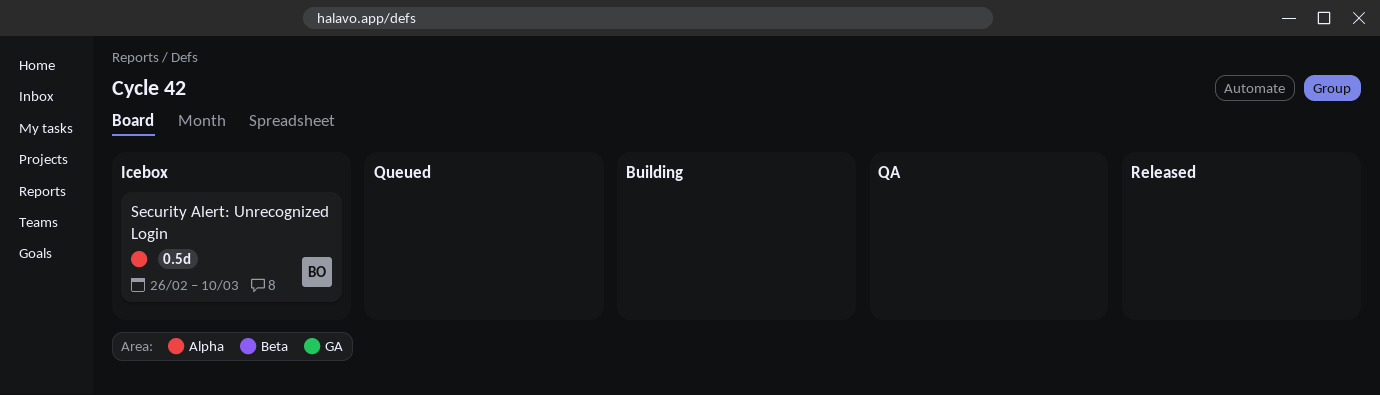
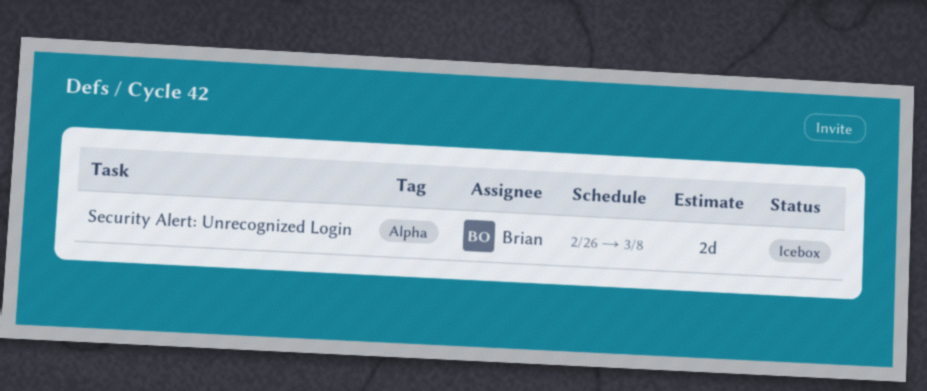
Security Alert: Unrecognized Login, estimate: 0.5d -> 2d
Security Alert: Unrecognized Login, due: Mar 10 -> Mar 8

